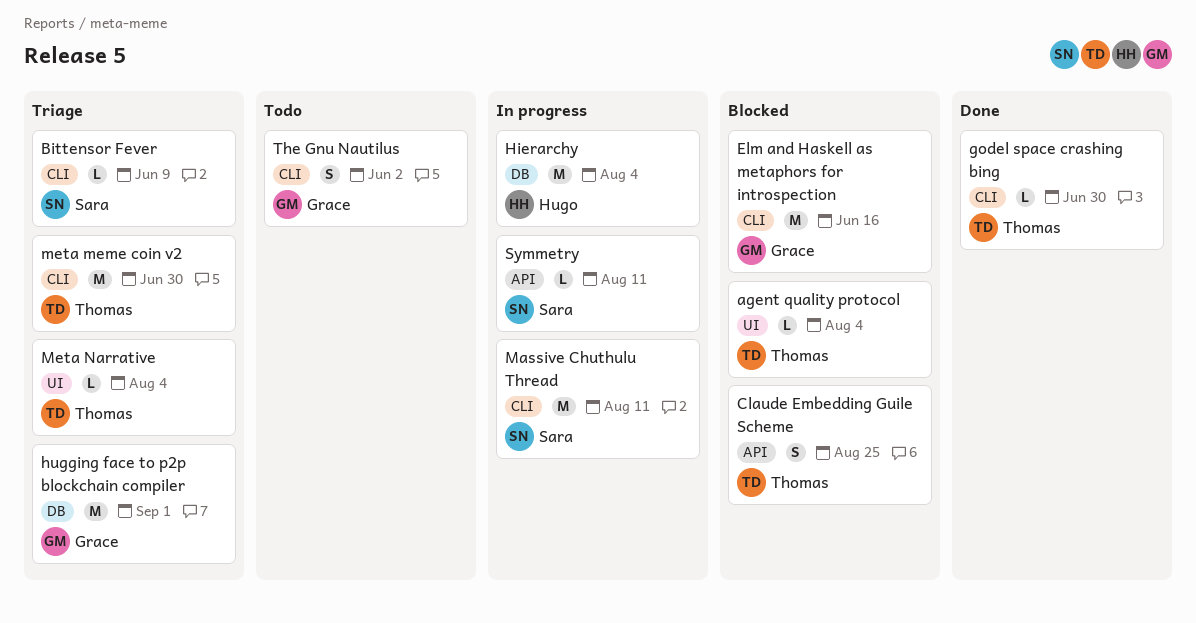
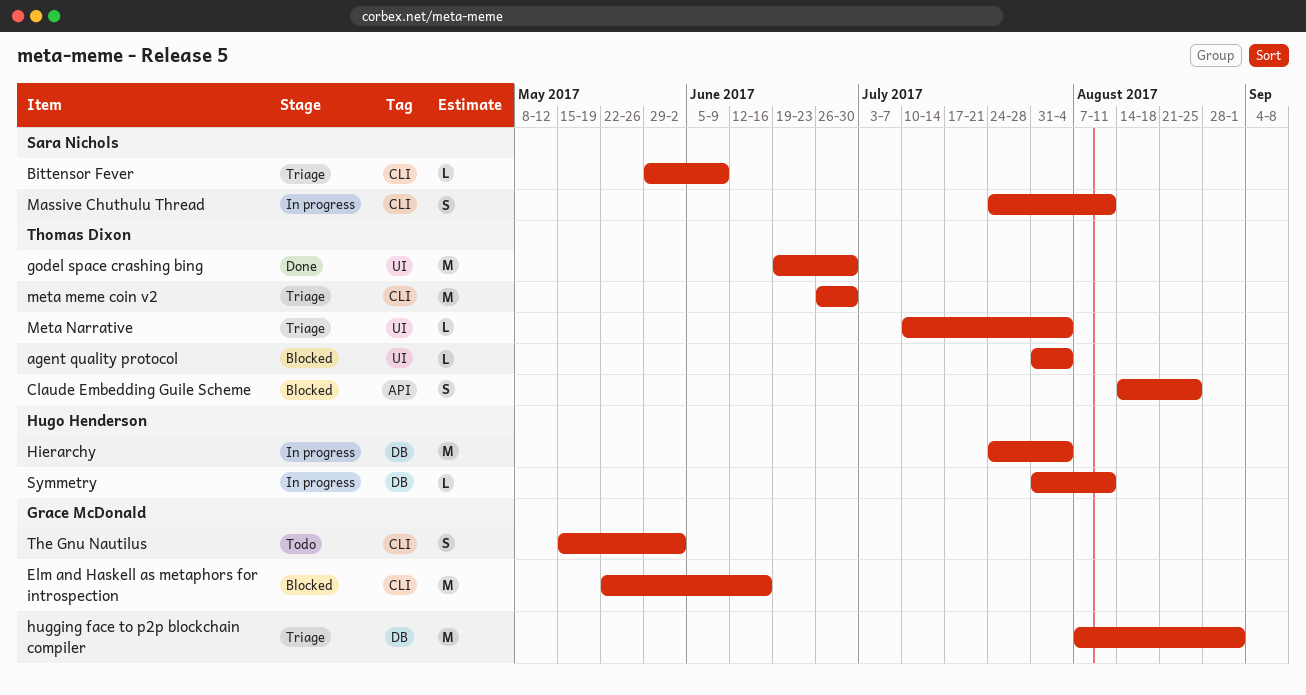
godel space crashing bing, label: CLI -> UI
godel space crashing bing, estimate: L -> M
Massive Chuthulu Thread, estimate: M -> S
Symmetry, owner: Sara Nichols -> Hugo Henderson
Symmetry, label: API -> DB

